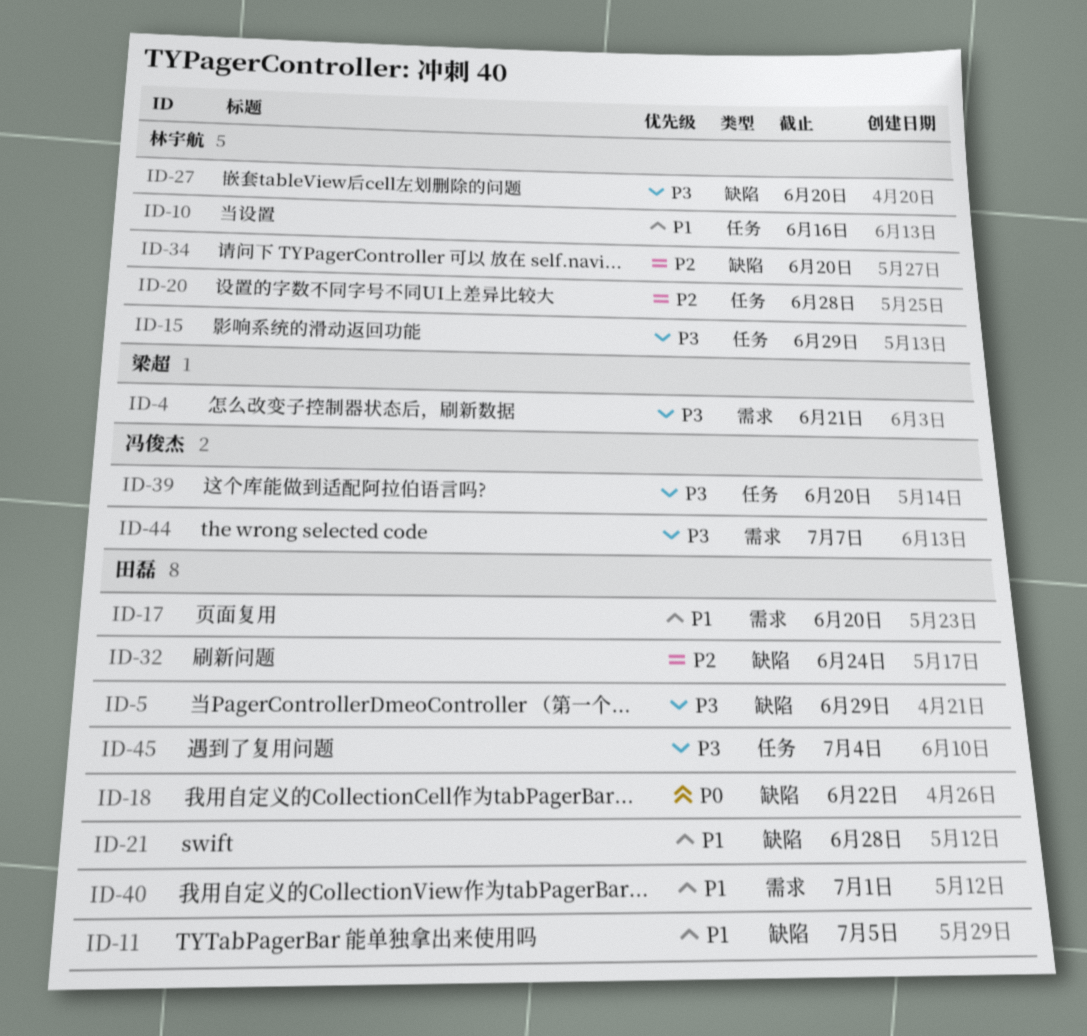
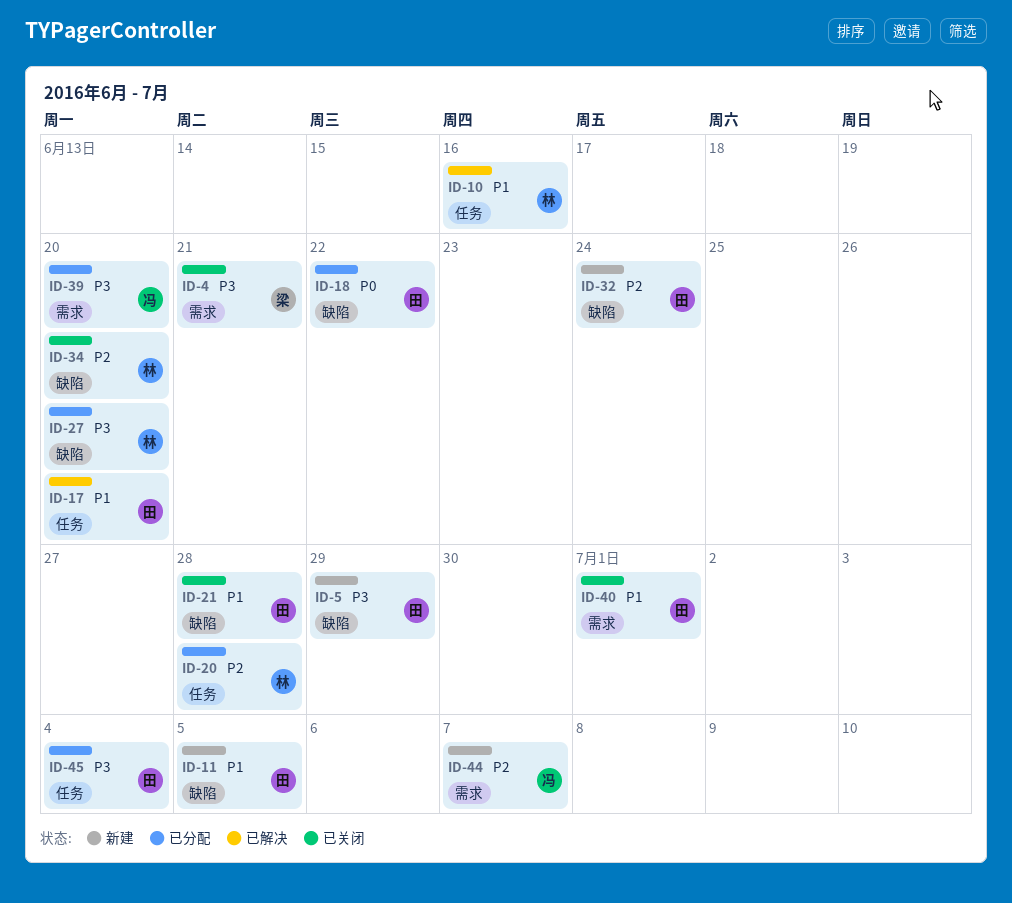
ID-15: present -> none
ID-17, label: 需求 -> 任务
ID-39, label: 任务 -> 需求
ID-44, priority: P3 -> P2

